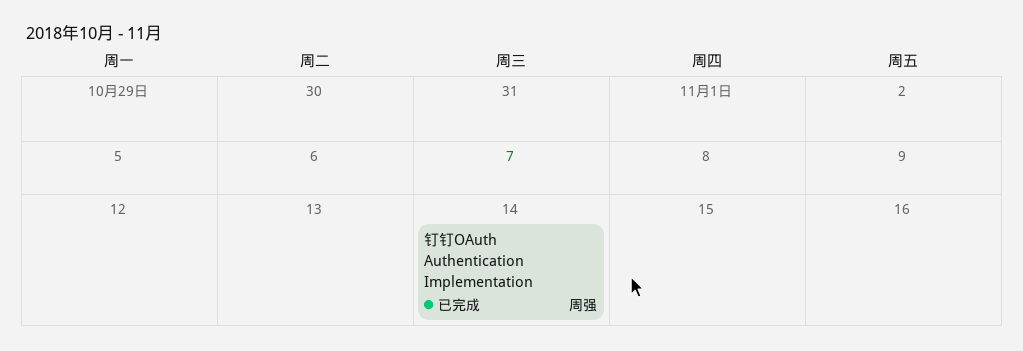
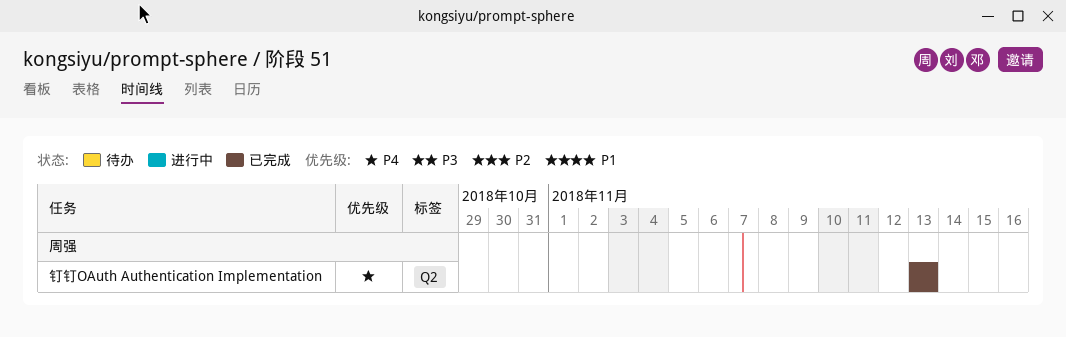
钉钉OAuth Authentication Implementation, due: Nov 14 -> Nov 13

